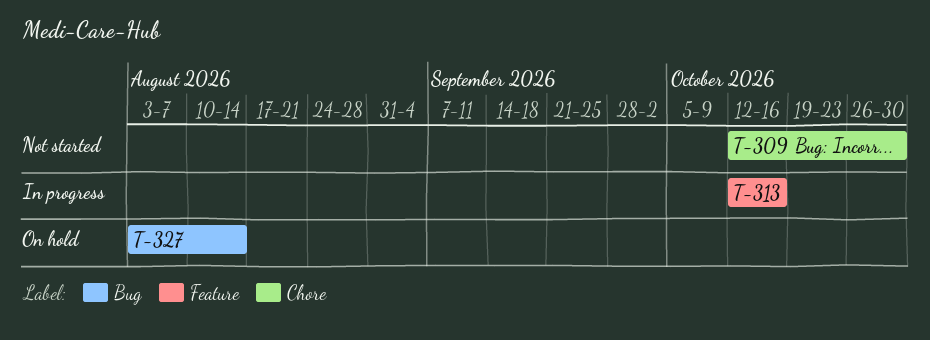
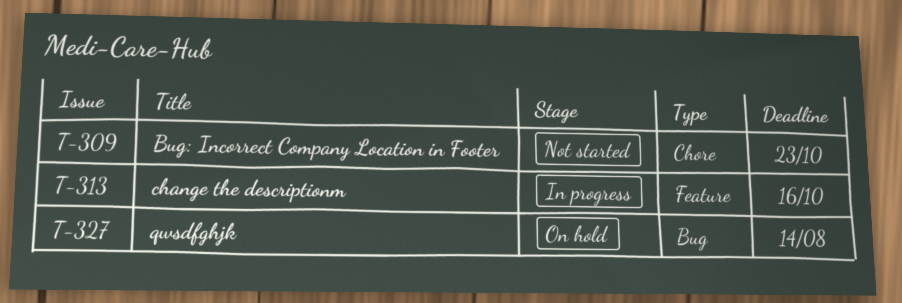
T-309, due: Oct 30 -> Oct 23

